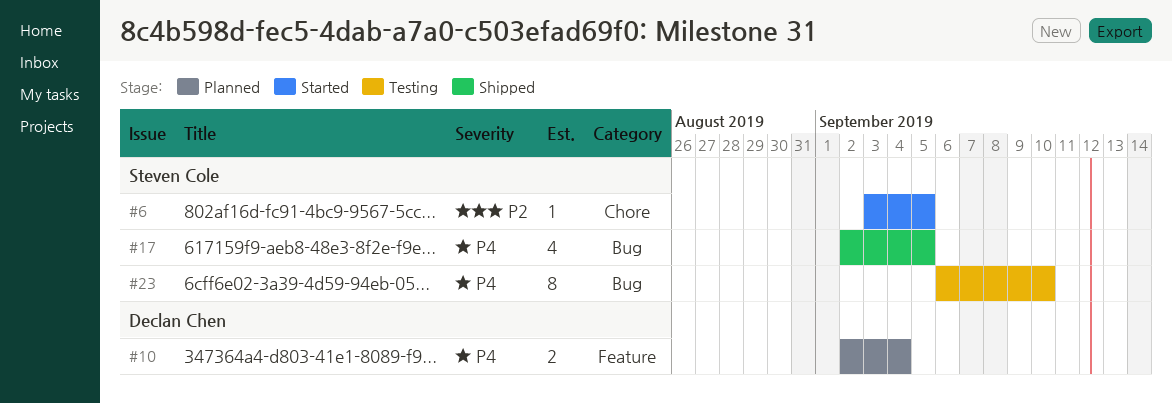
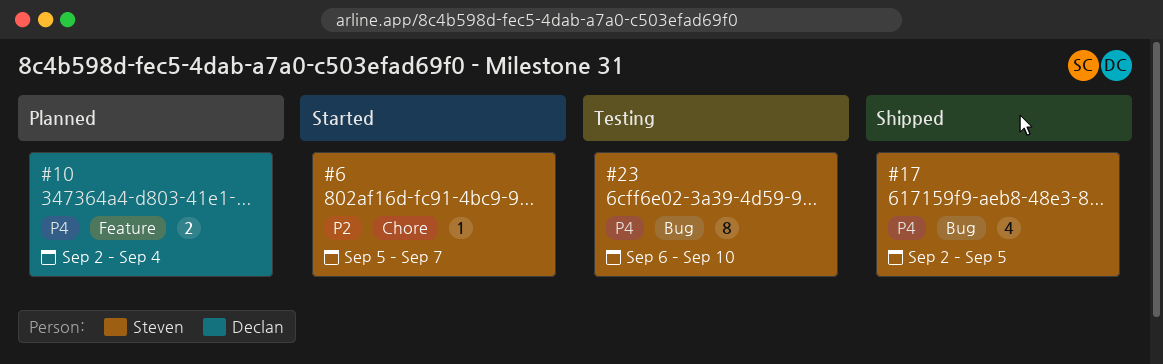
#6, start: Sep 3 -> Sep 5
#6, due: Sep 5 -> Sep 7

